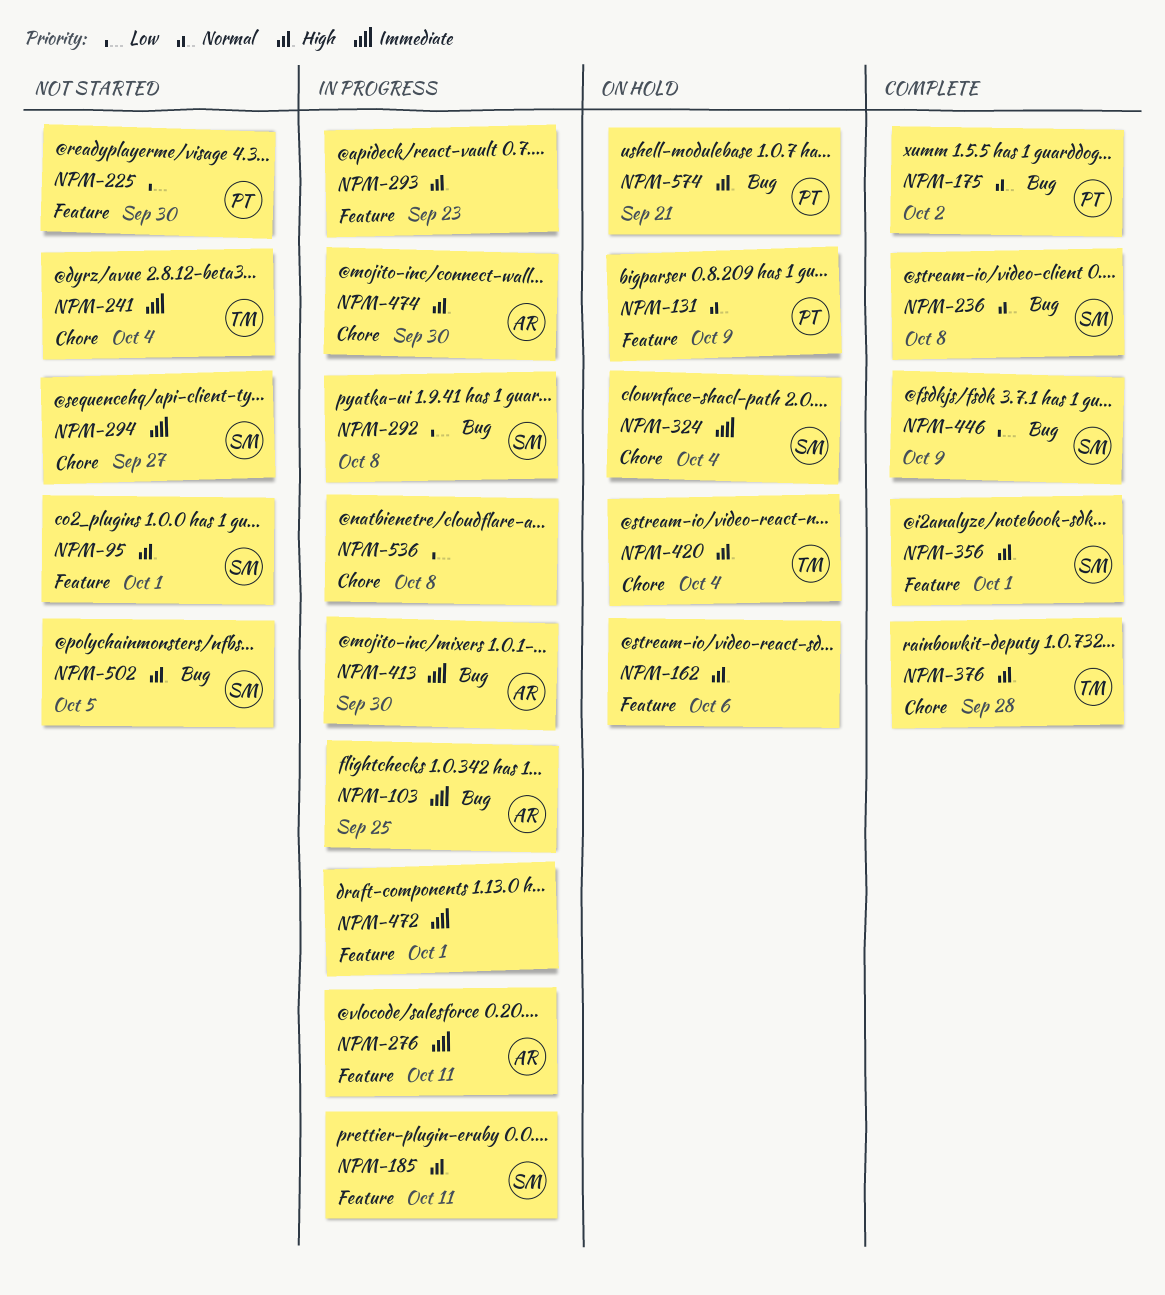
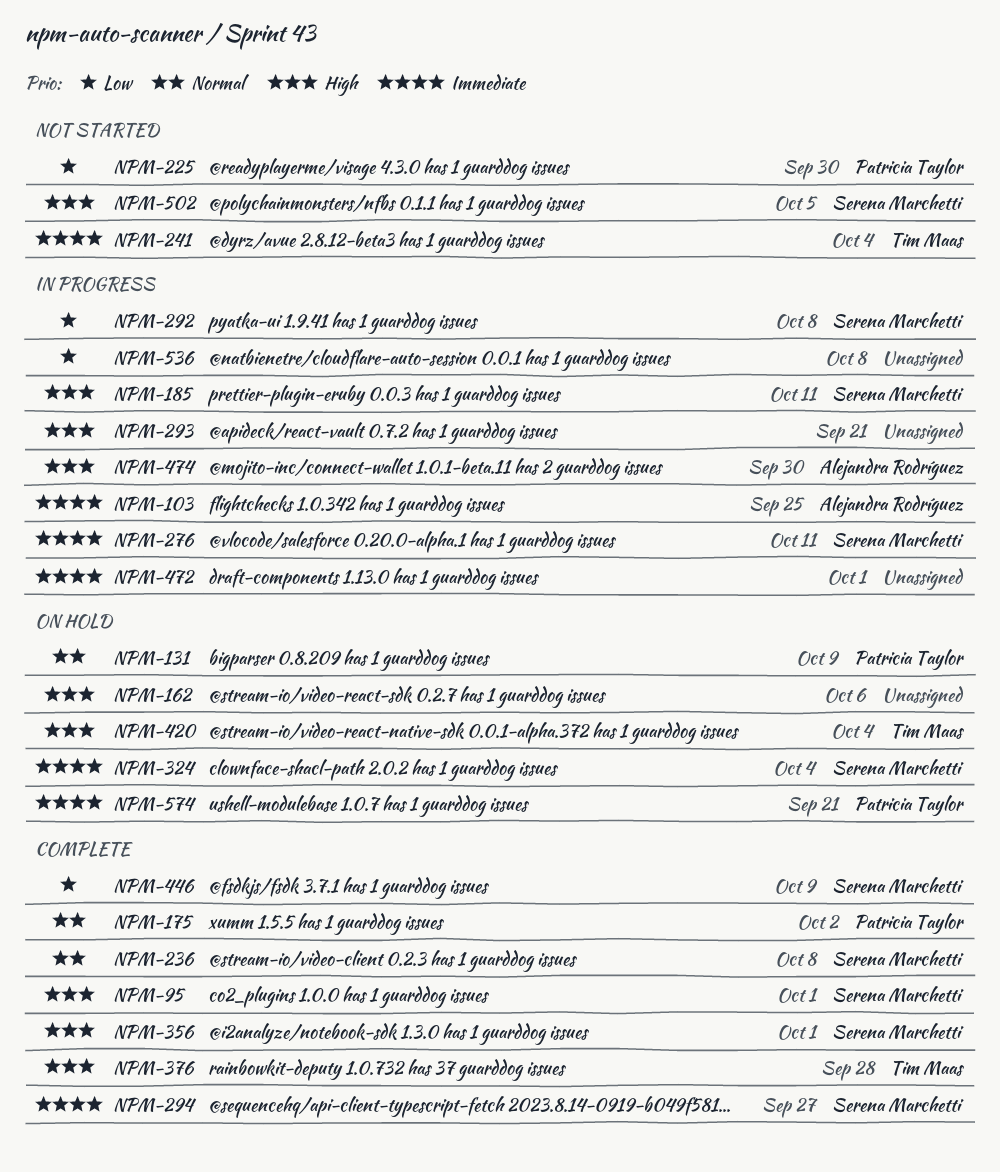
NPM-95, status: Not started -> Complete
NPM-276, owner: Alejandra Rodríguez -> Serena Marchetti
NPM-293, due: Sep 23 -> Sep 21
NPM-294, status: Not started -> Complete
NPM-413: present -> none
NPM-574, priority: High -> Immediate

